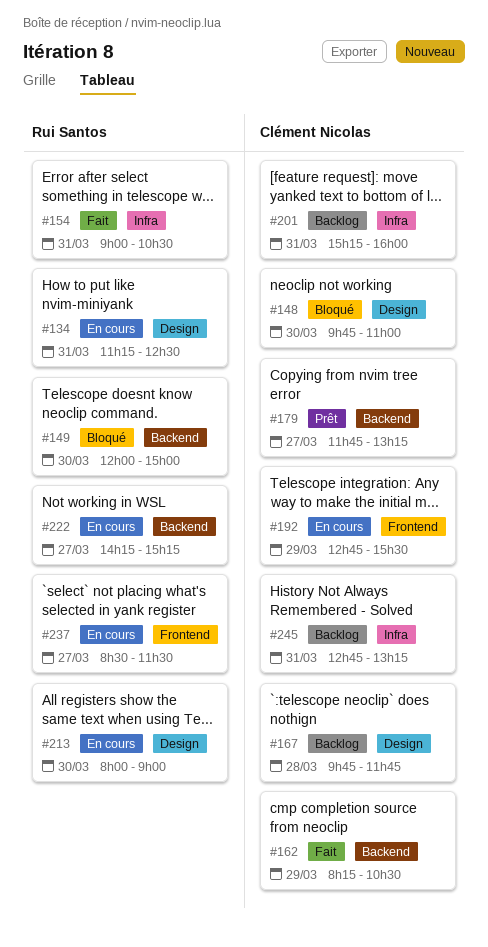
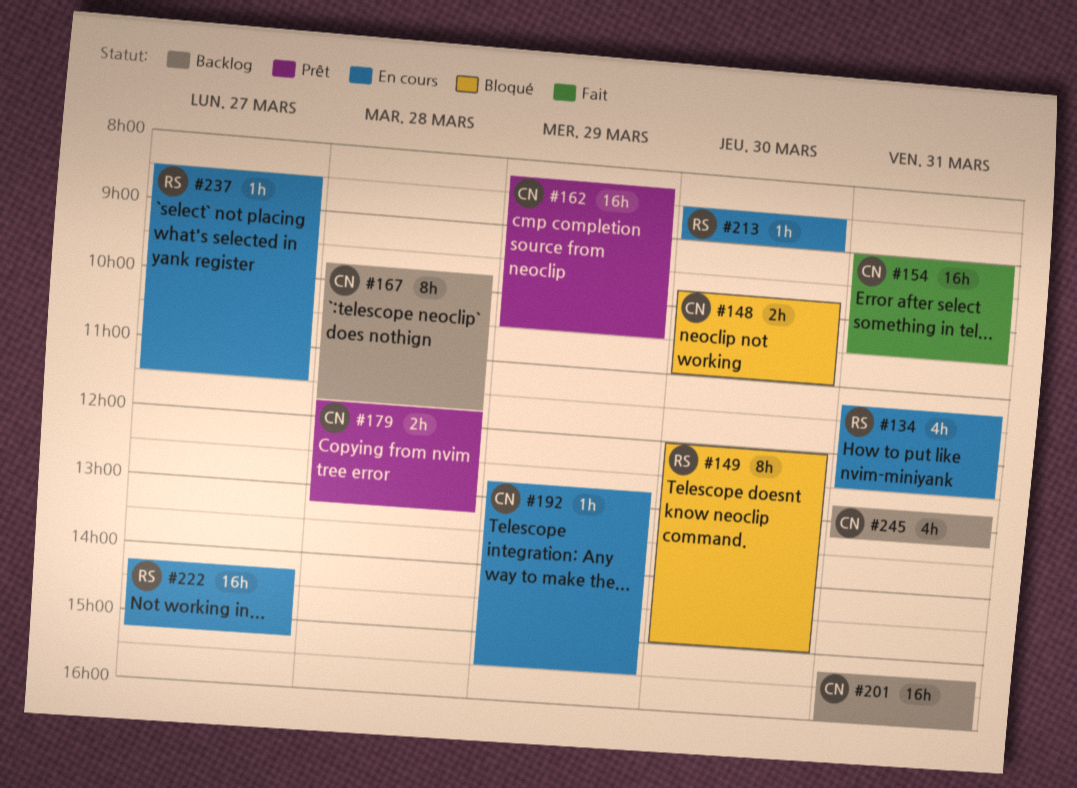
#154, owner: Rui Santos -> Clément Nicolas
#162, status: Fait -> Prêt
#179, day: Mar 27 -> Mar 28
#213, begins: 08:00 -> 08:30

